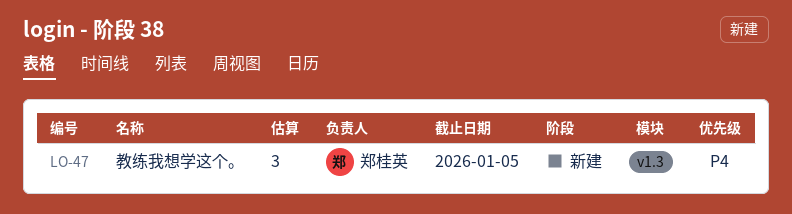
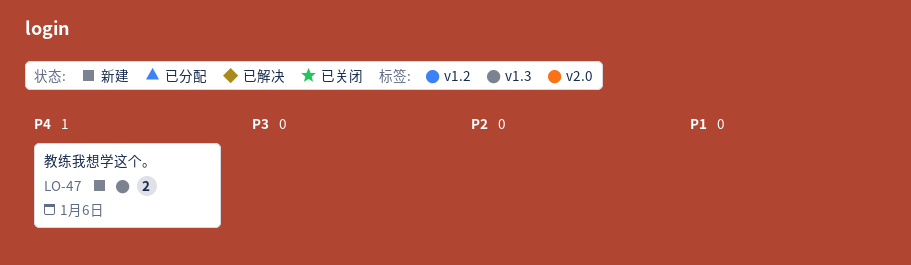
LO-47, estimate: 3 -> 2
LO-47, due: Jan 5 -> Jan 6

